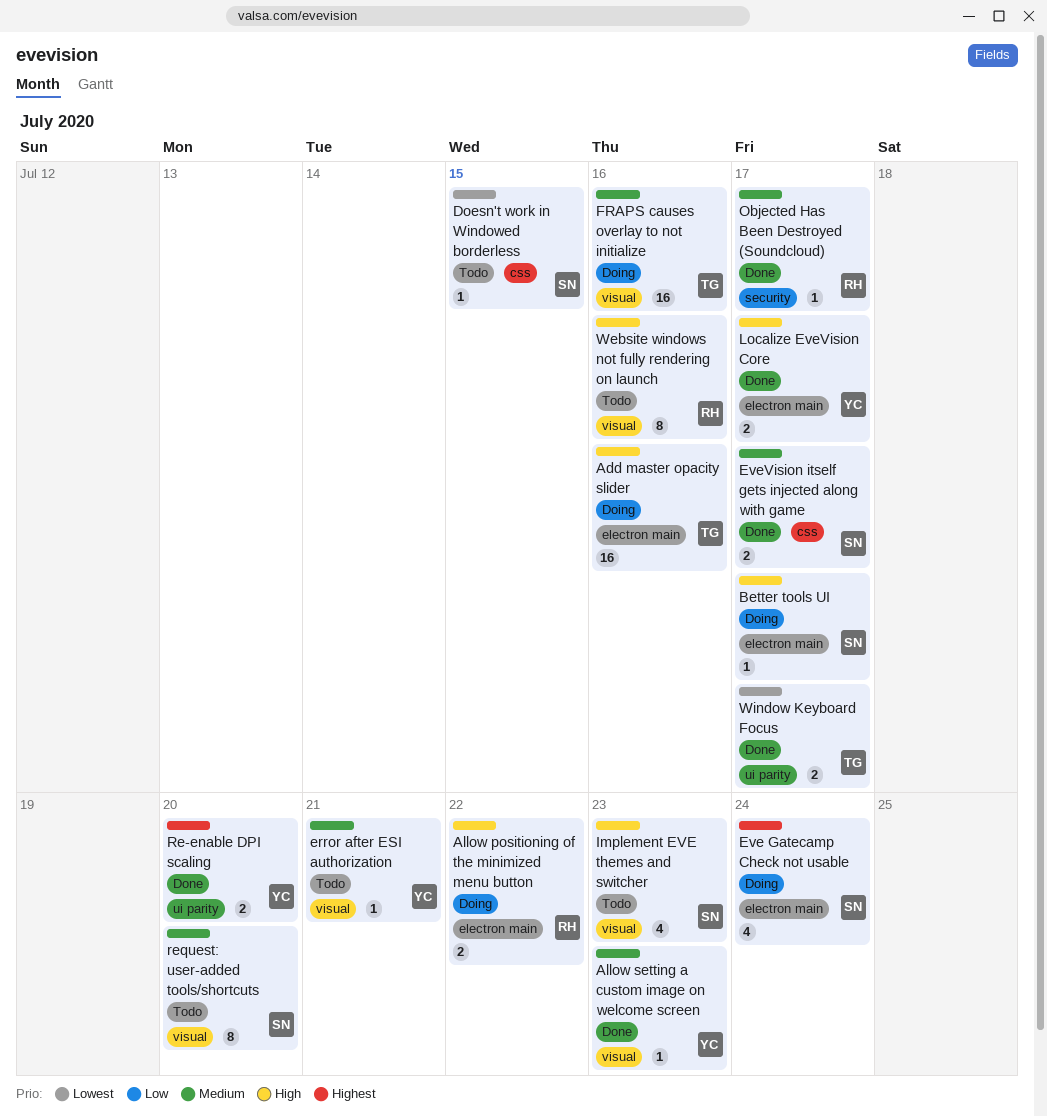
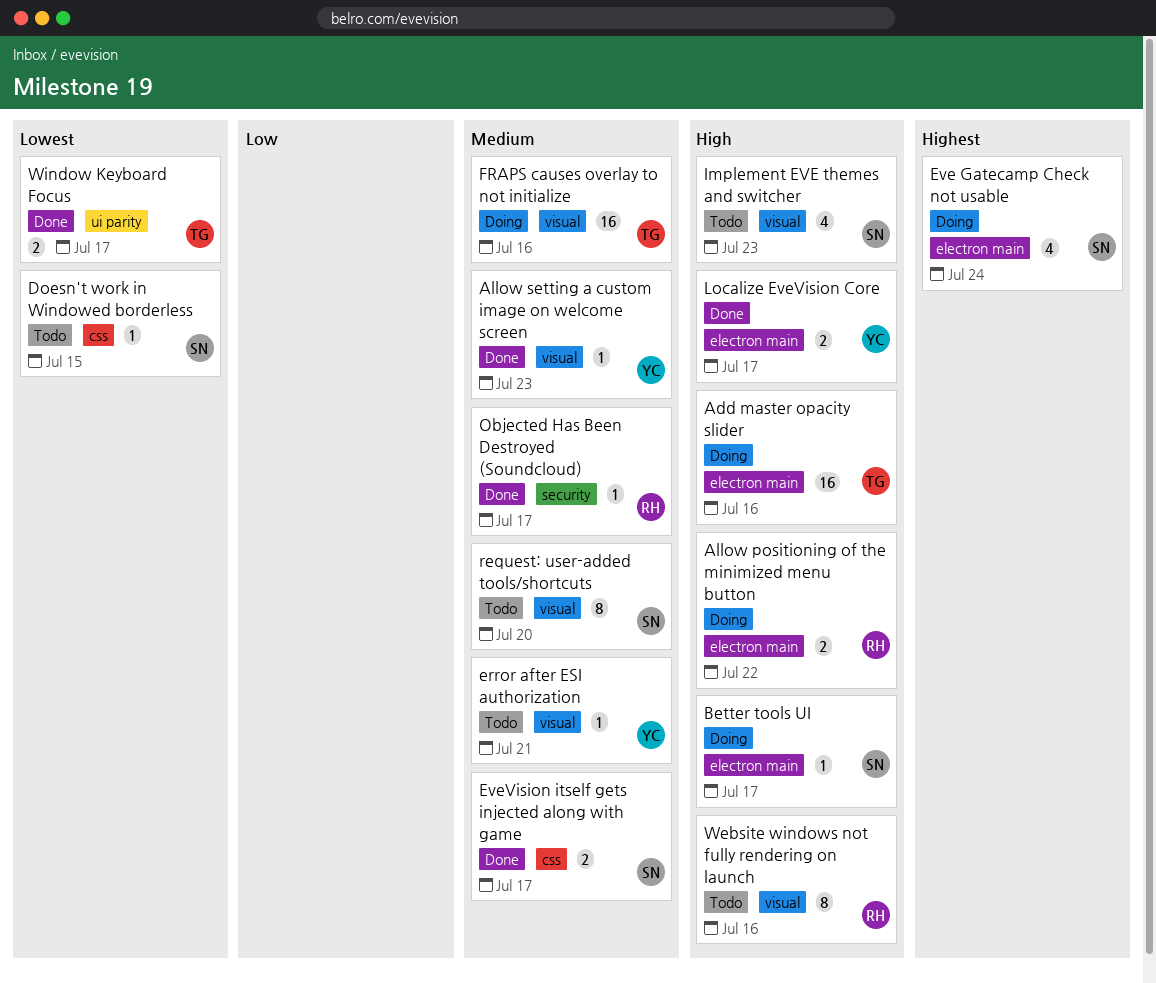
Re-enable DPI scaling: present -> none

